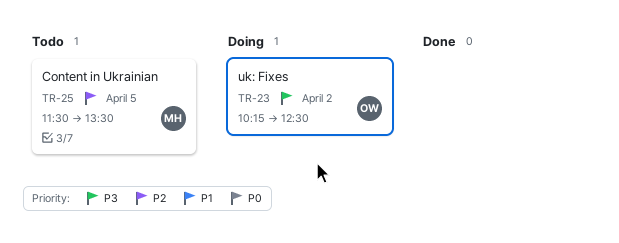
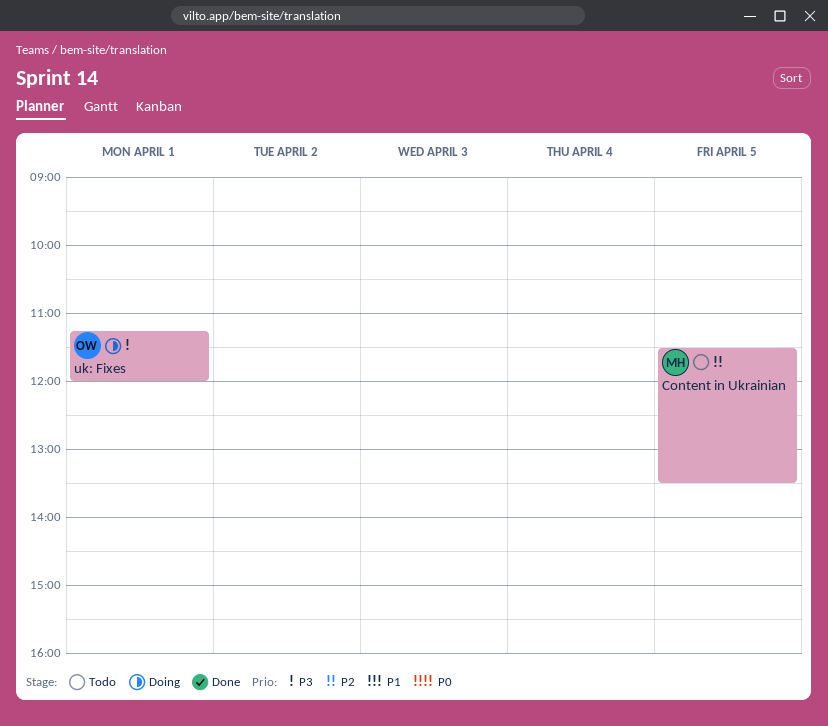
uk: Fixes, day: Apr 2 -> Apr 1
uk: Fixes, begins: 10:15 -> 11:15
uk: Fixes, ends: 12:30 -> 12:00

